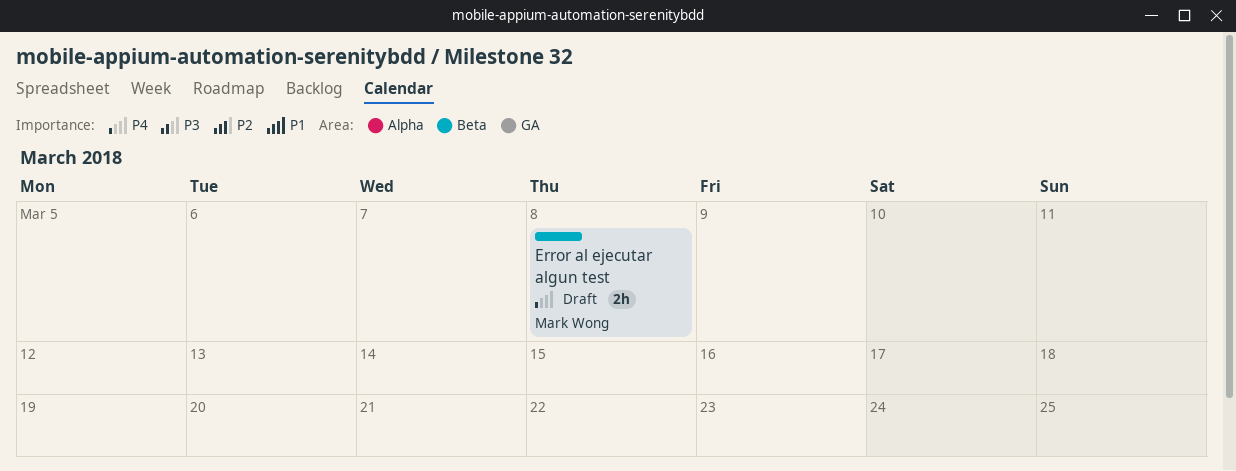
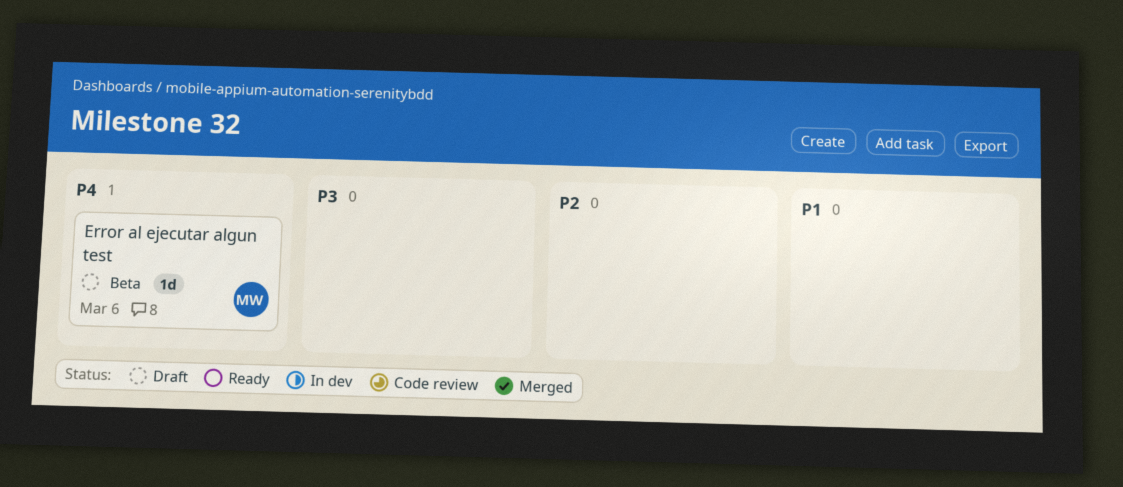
Error al ejecutar algun test, estimate: 2h -> 1d
Error al ejecutar algun test, due: Mar 8 -> Mar 6

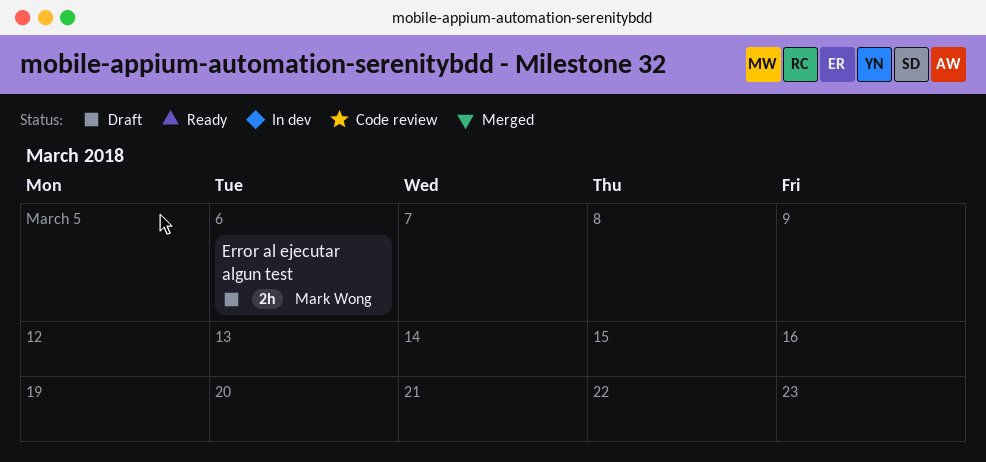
Error al ejecutar algun test, estimate: 1d -> 2h

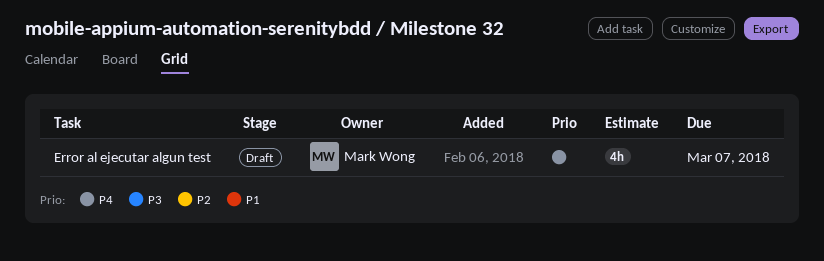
Error al ejecutar algun test, estimate: 2h -> 4h
Error al ejecutar algun test, due: Mar 6 -> Mar 7

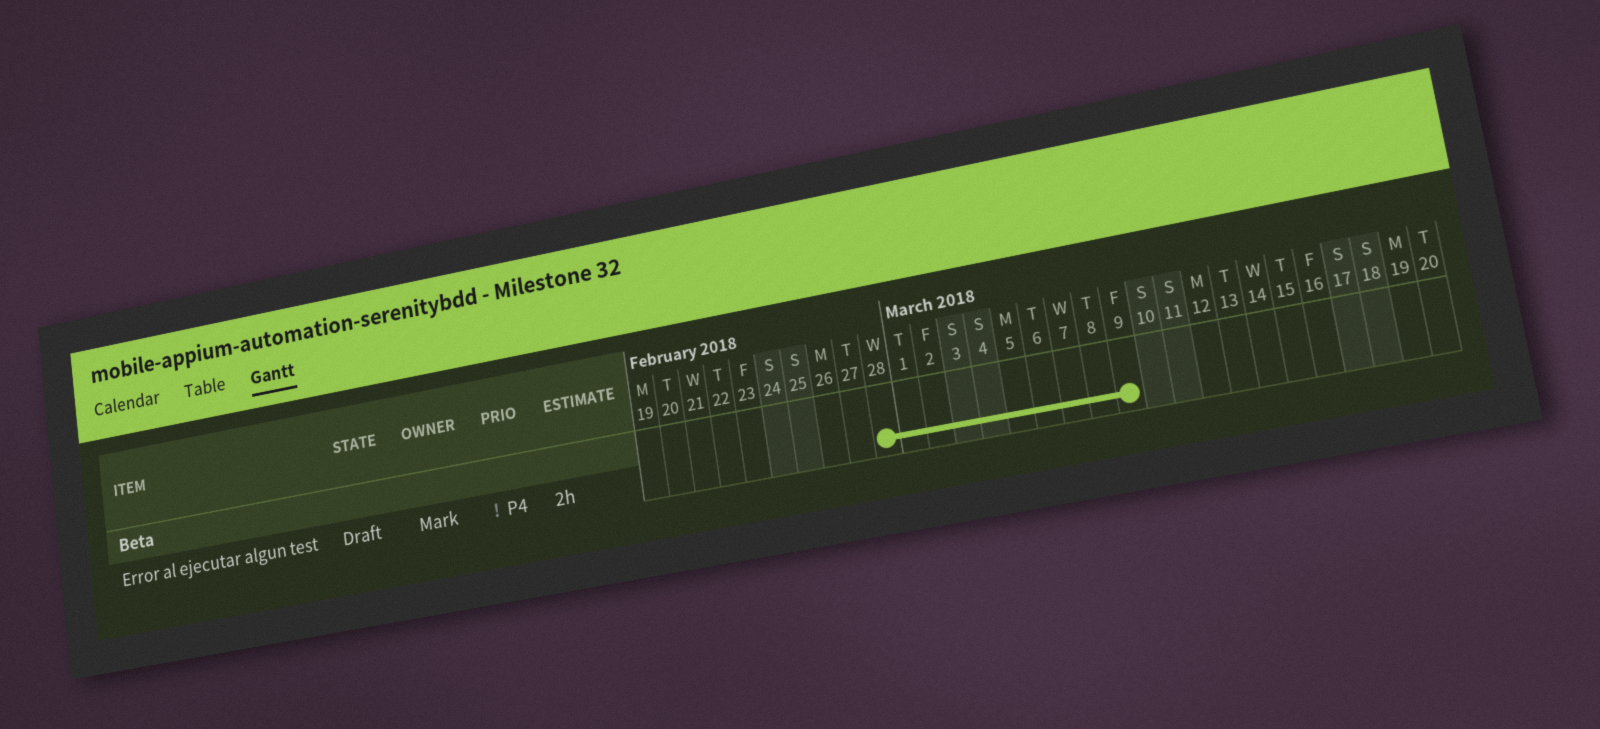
Error al ejecutar algun test, estimate: 4h -> 2h
Error al ejecutar algun test, due: Mar 7 -> Mar 9

